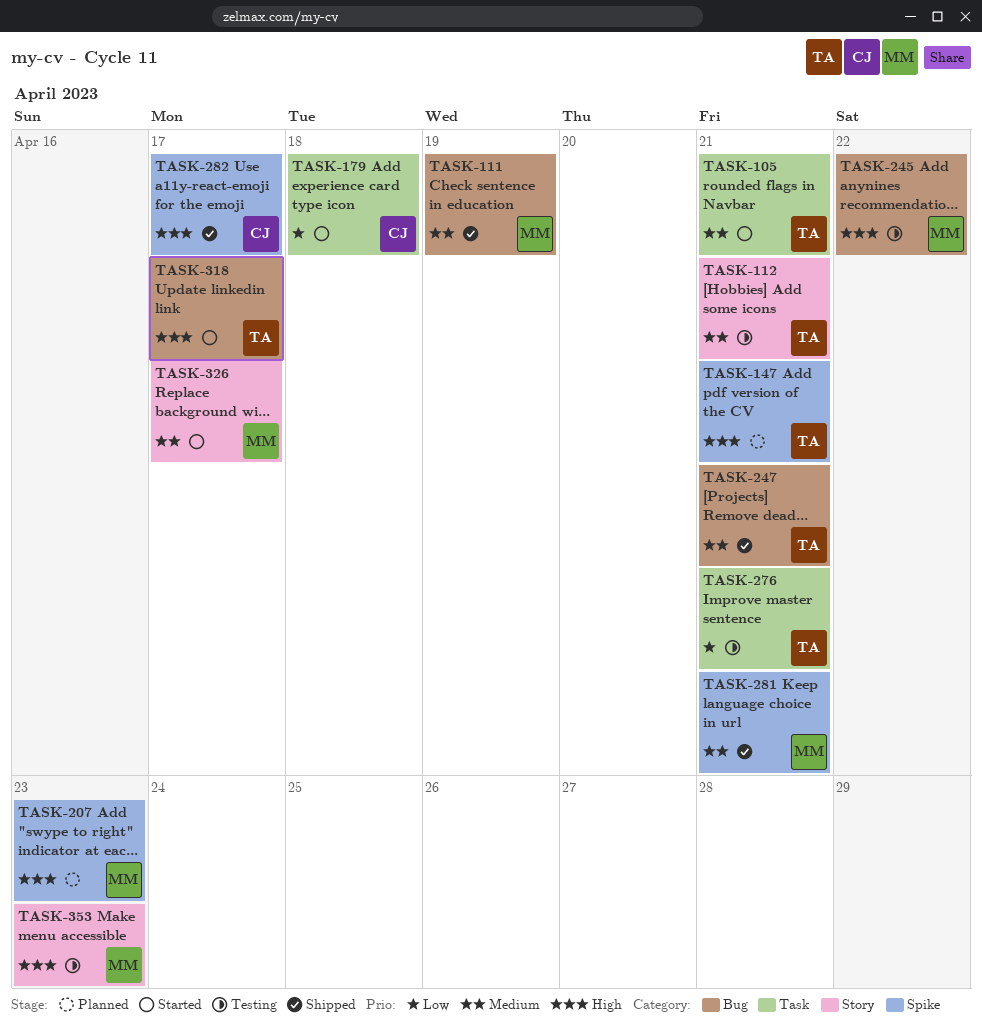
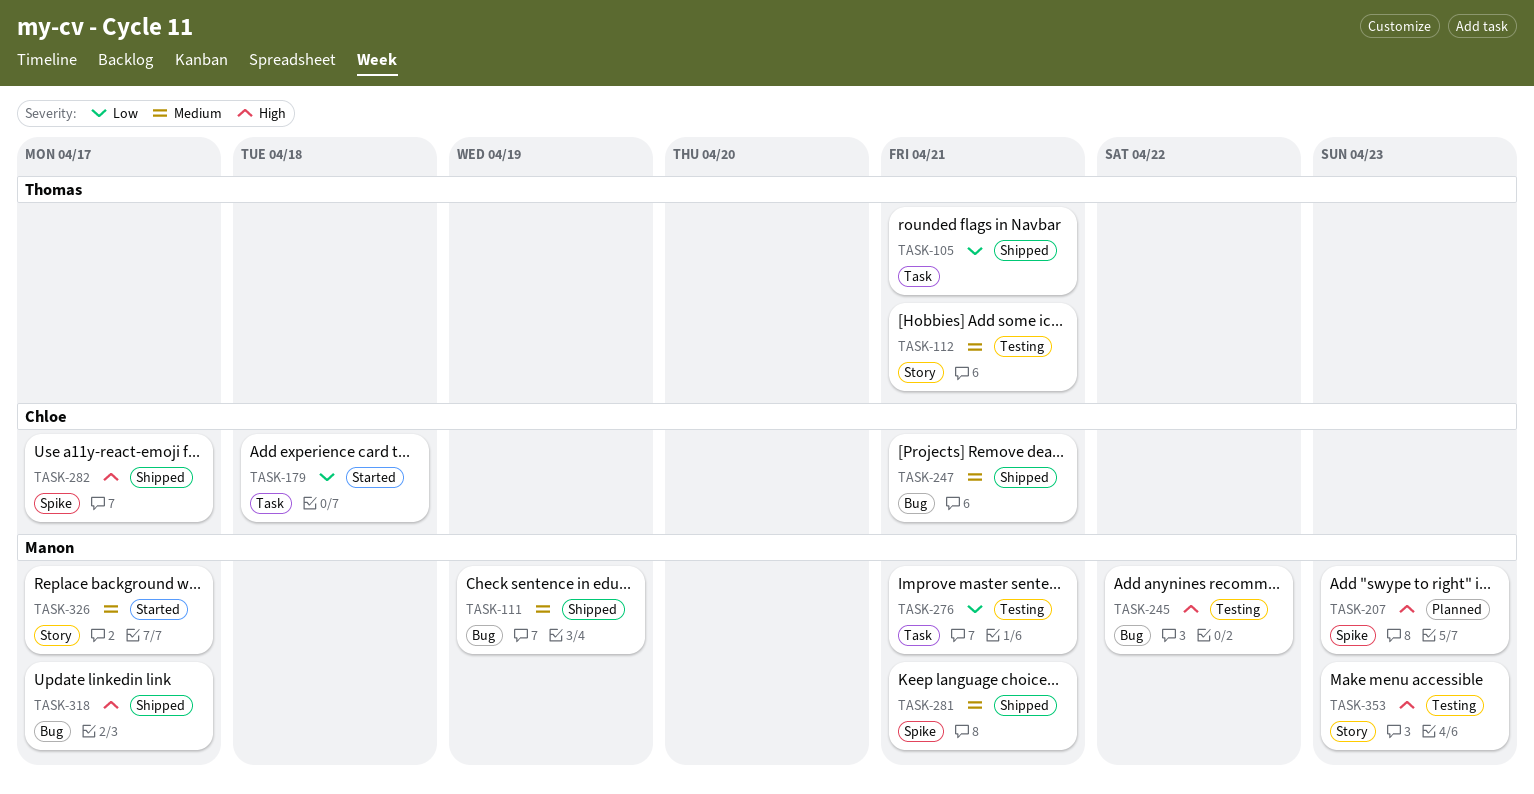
TASK-105, status: Started -> Shipped
TASK-105, priority: Medium -> Low
TASK-147: present -> none
TASK-247, owner: Thomas -> Chloe
TASK-276, owner: Thomas -> Manon
TASK-318, status: Started -> Shipped
TASK-318, owner: Thomas -> Manon

